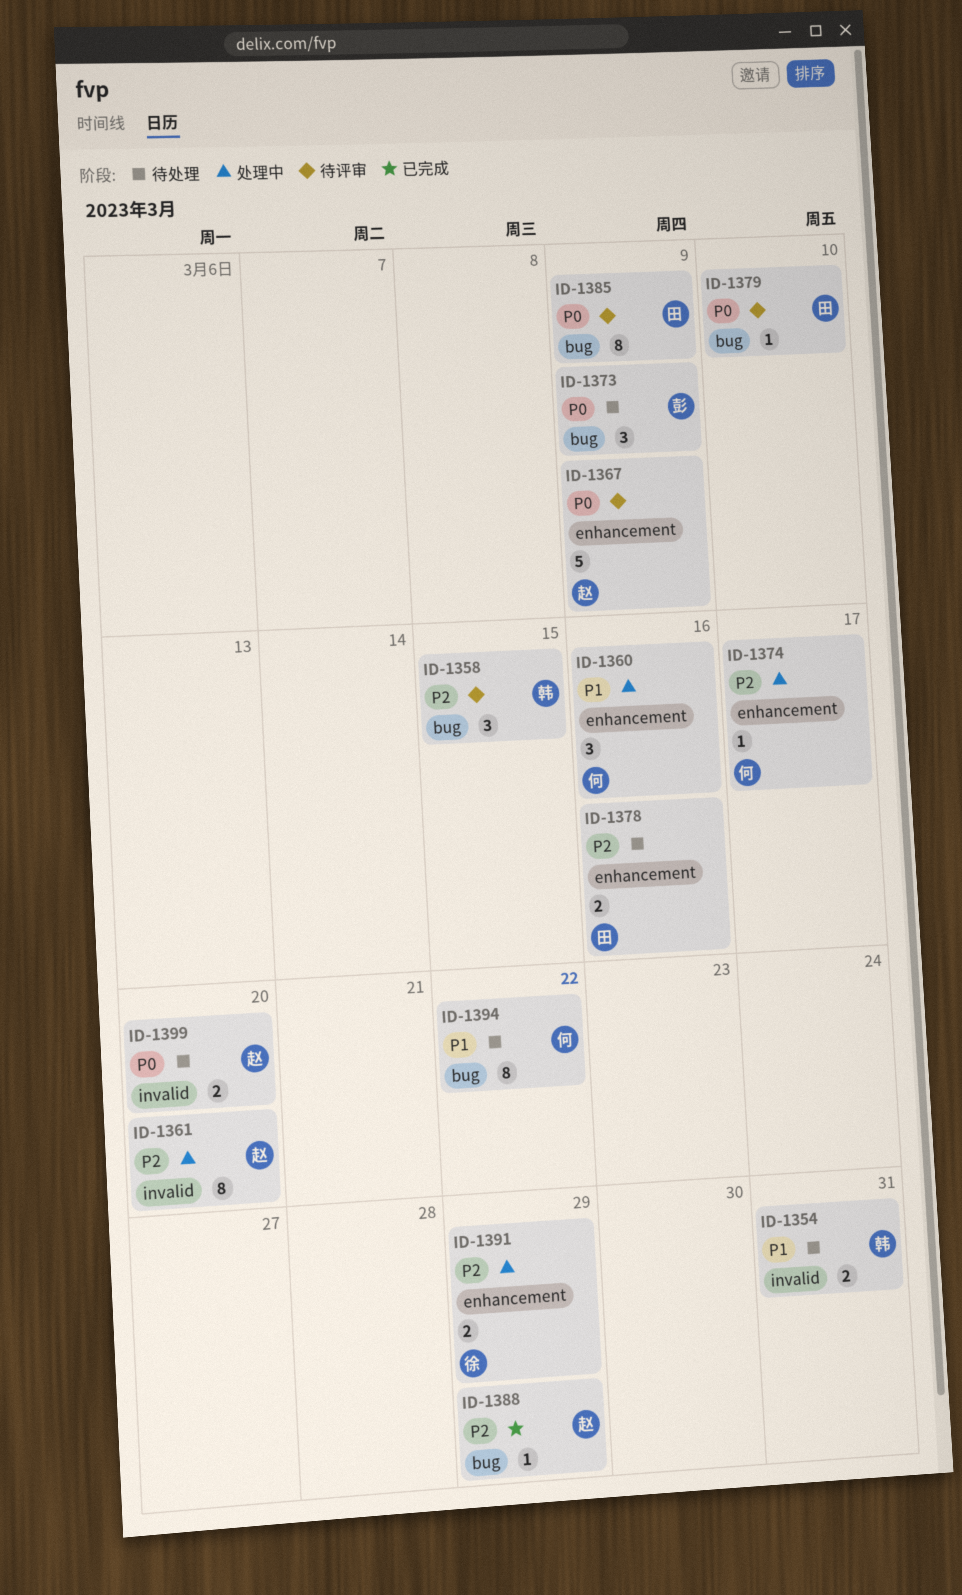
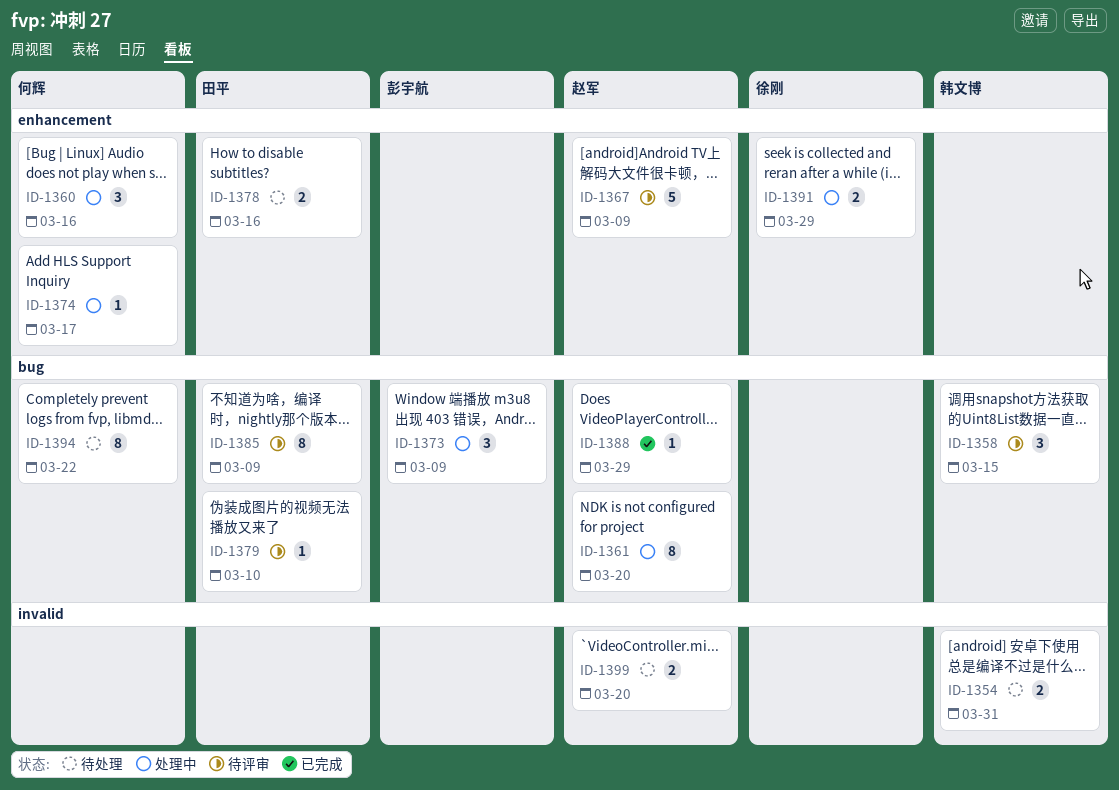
ID-1361, label: invalid -> bug
ID-1373, status: 待处理 -> 处理中

